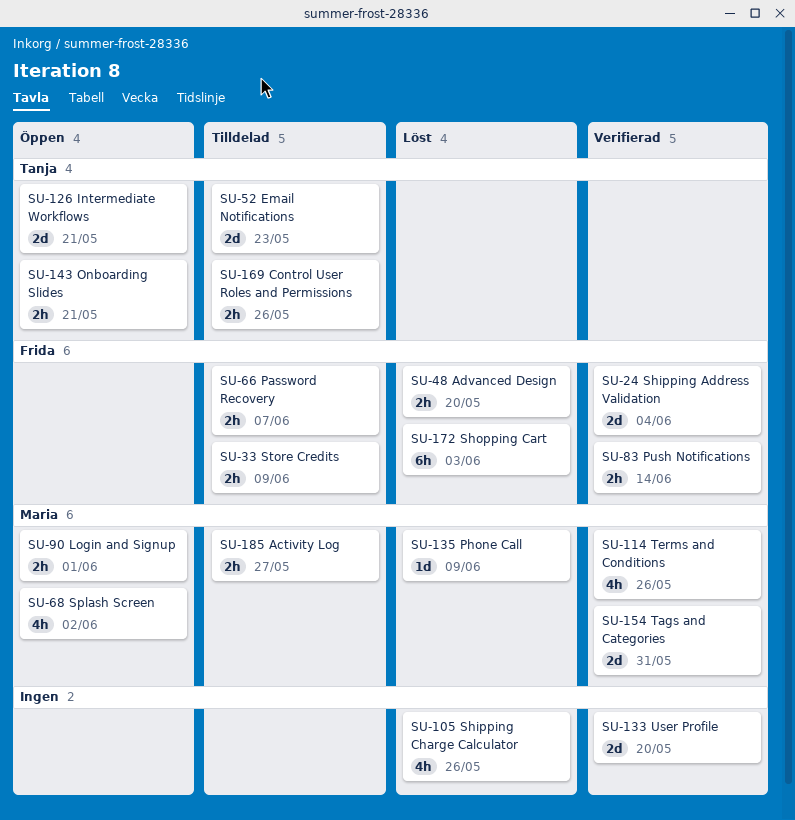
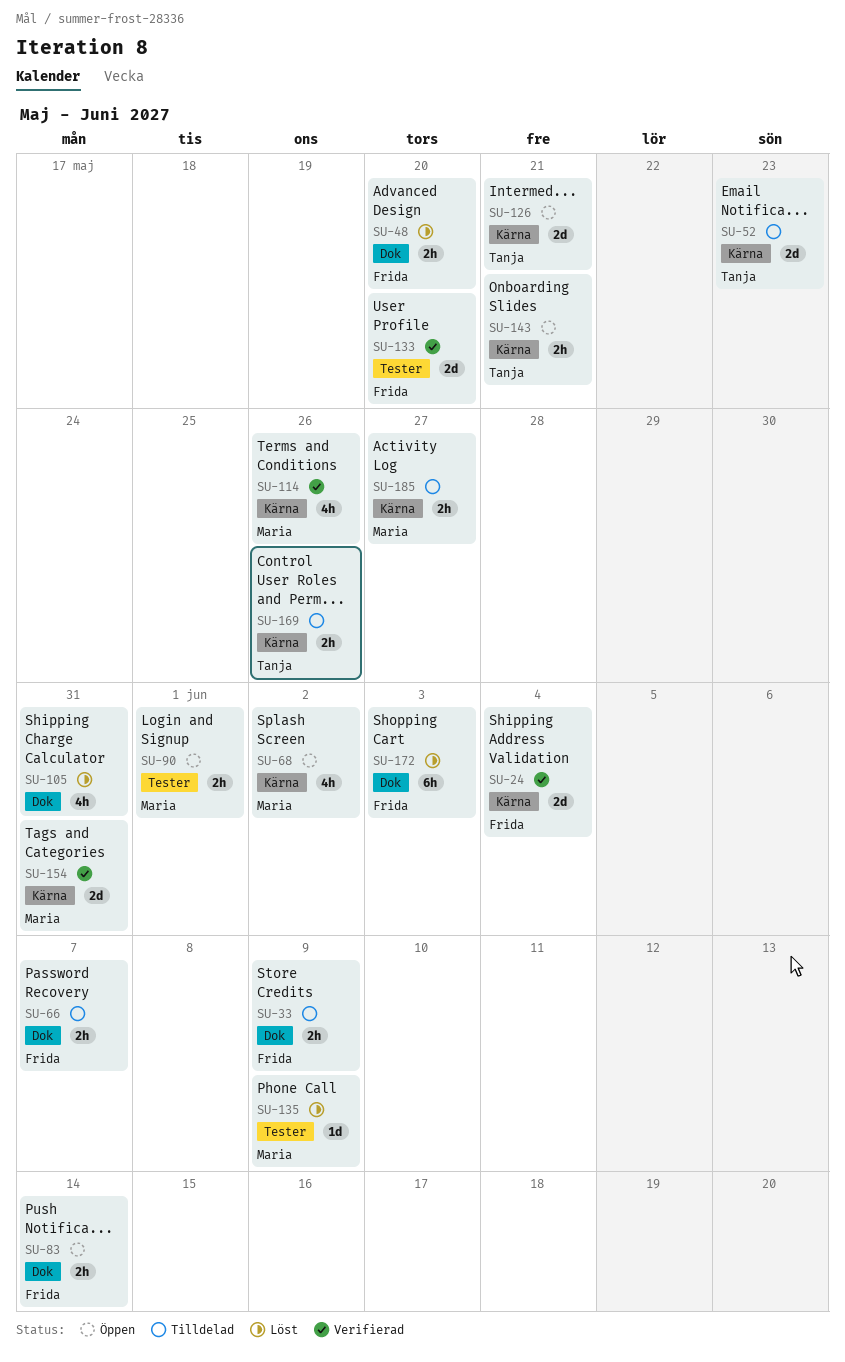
SU-83, status: Verifierad -> Öppen
SU-105, due: May 26 -> May 31
SU-133, owner: none -> Frida

